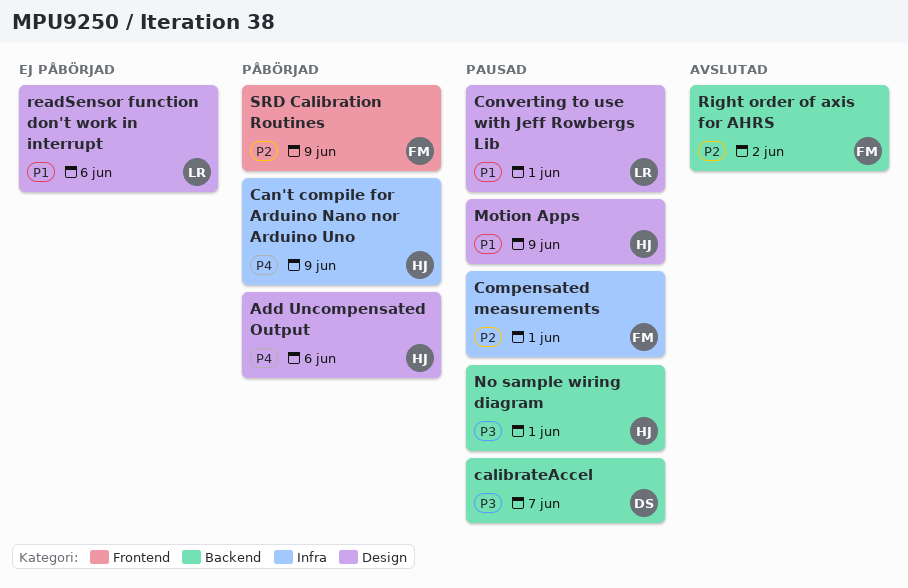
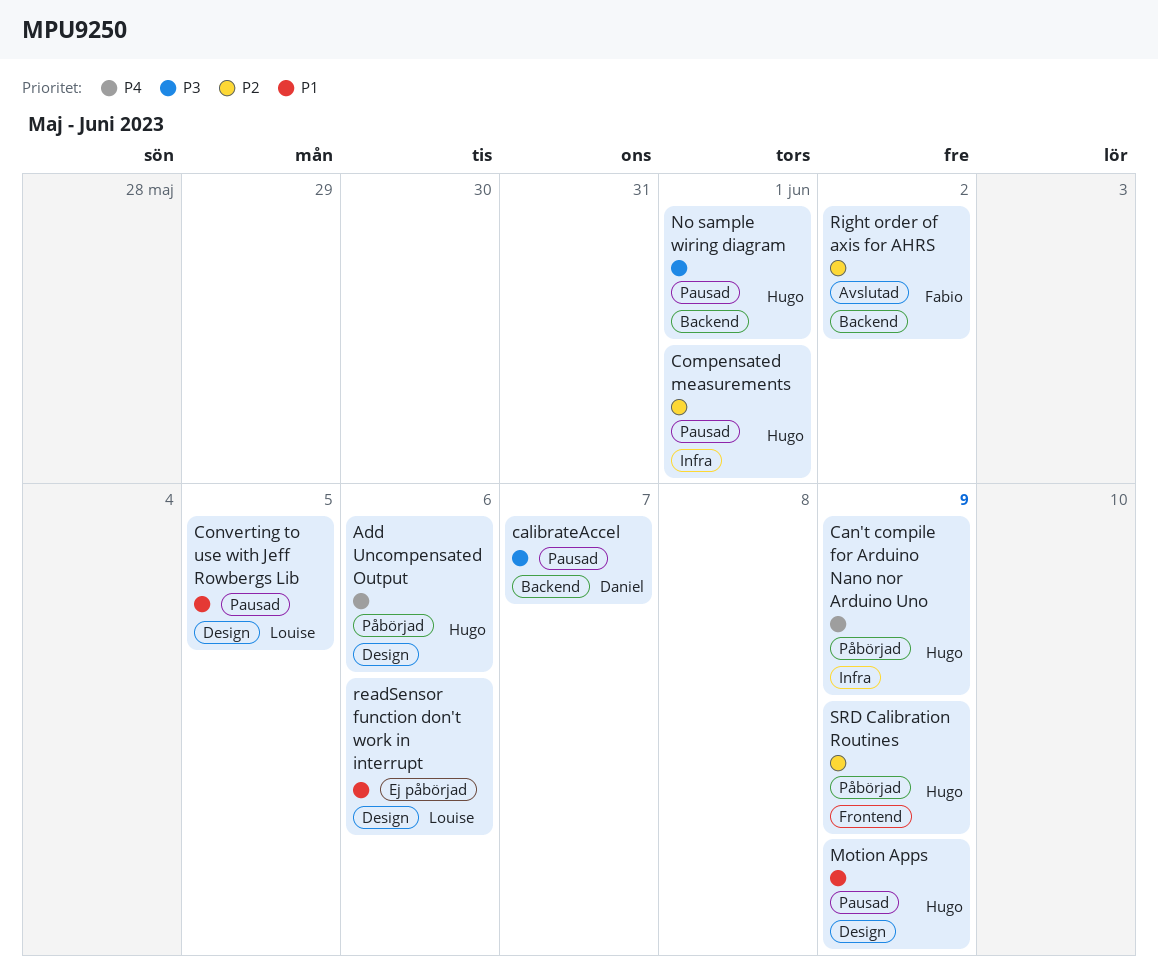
Compensated measurements, owner: Fabio -> Hugo
Converting to use with Jeff Rowbergs Lib, due: Jun 1 -> Jun 5
SRD Calibration Routines, owner: Fabio -> Hugo

